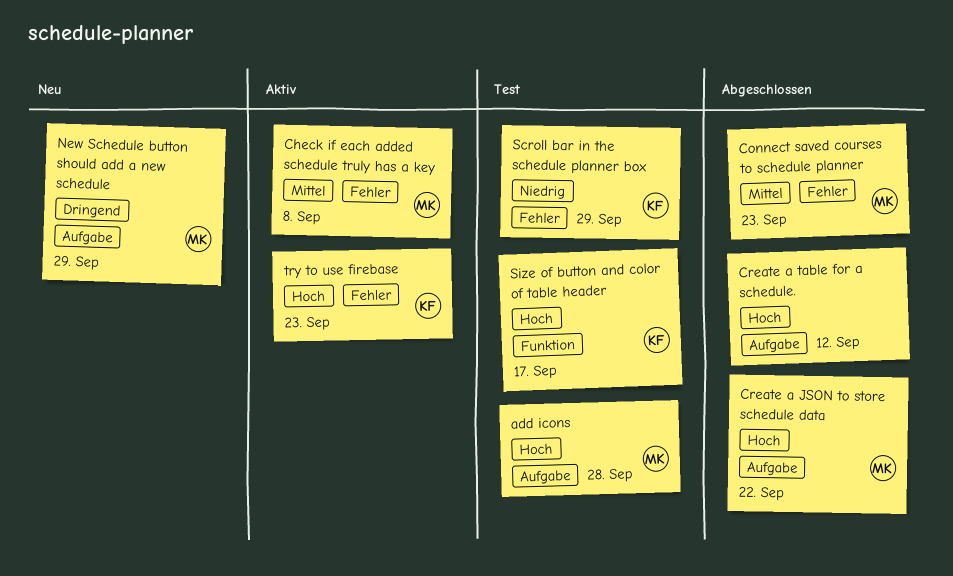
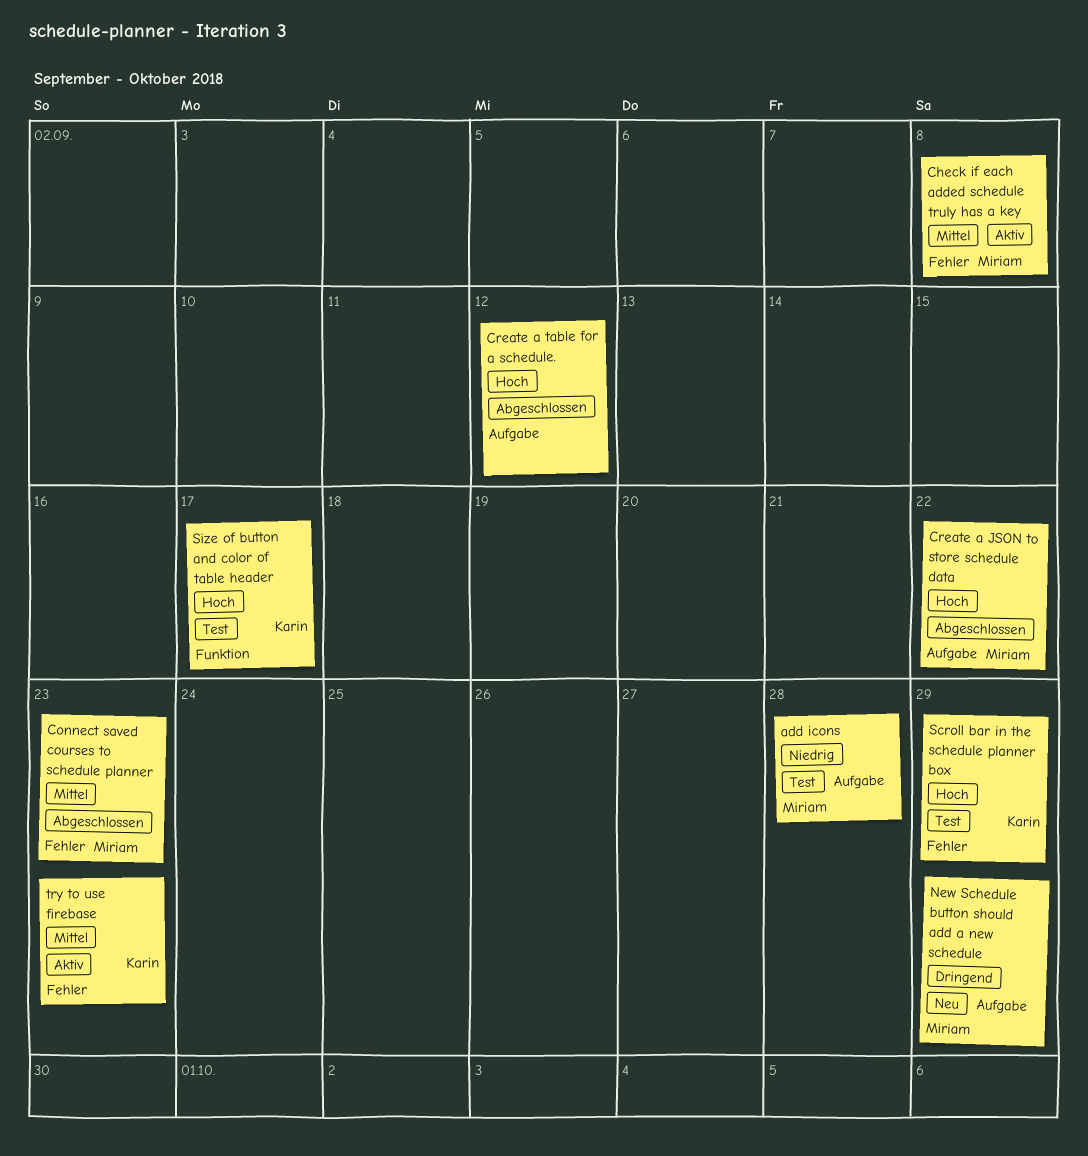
add icons, priority: Hoch -> Niedrig
Scroll bar in the schedule planner box, priority: Niedrig -> Hoch
try to use firebase, priority: Hoch -> Mittel

